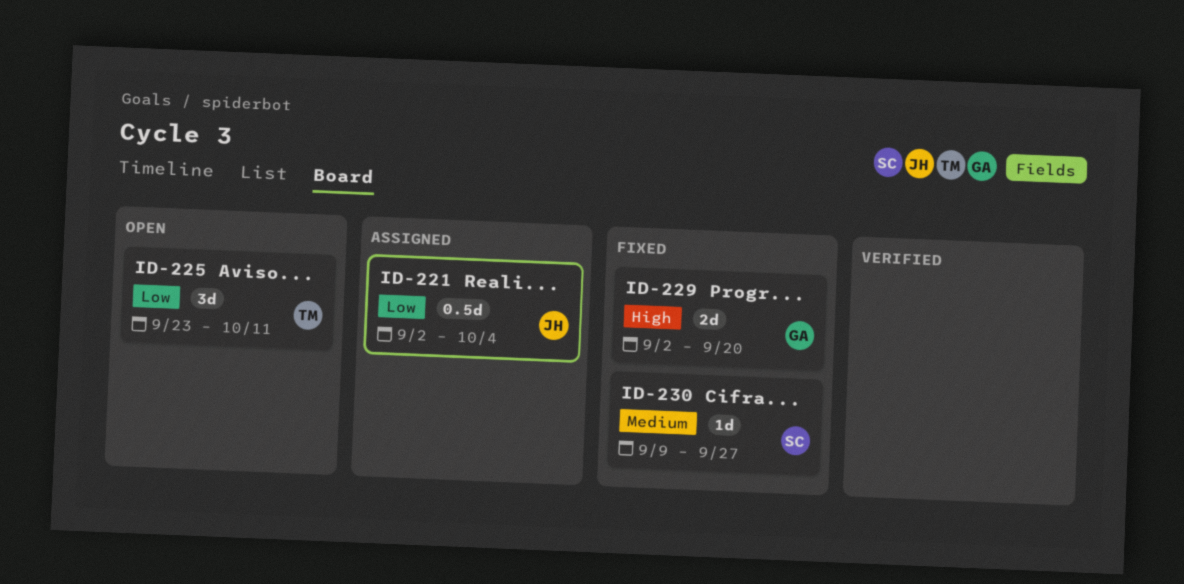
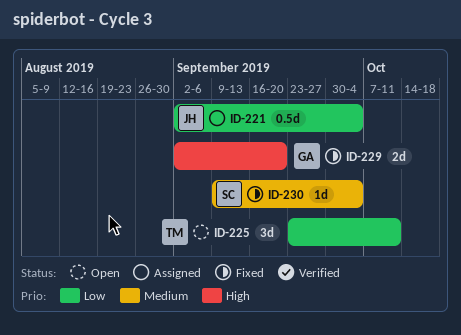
ID-230, due: Sep 27 -> Oct 4

